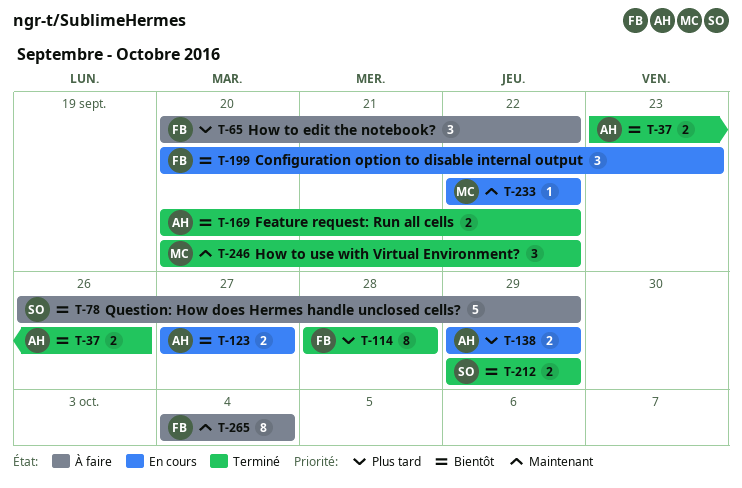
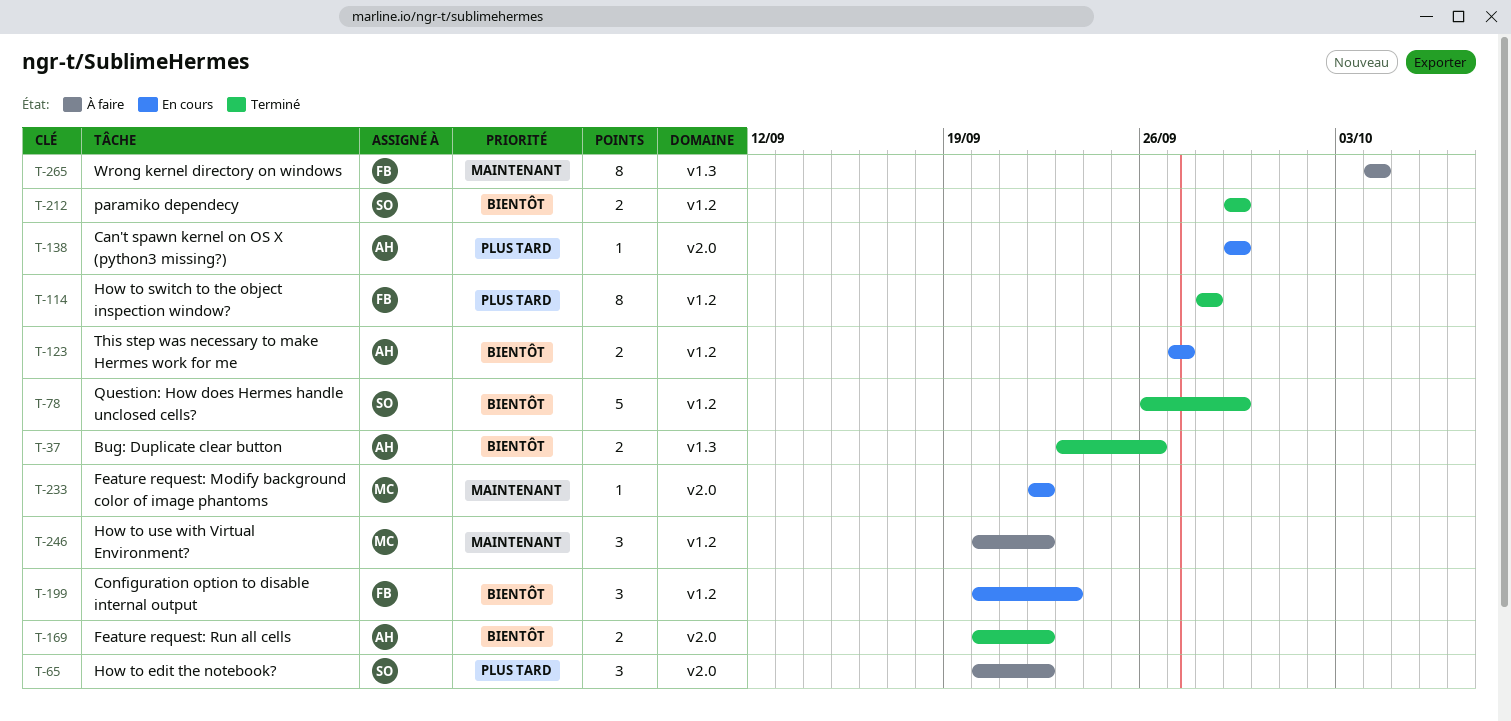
T-65, owner: FB -> SO
T-78, status: À faire -> Terminé
T-138, estimate: 2 -> 1
T-246, status: Terminé -> À faire

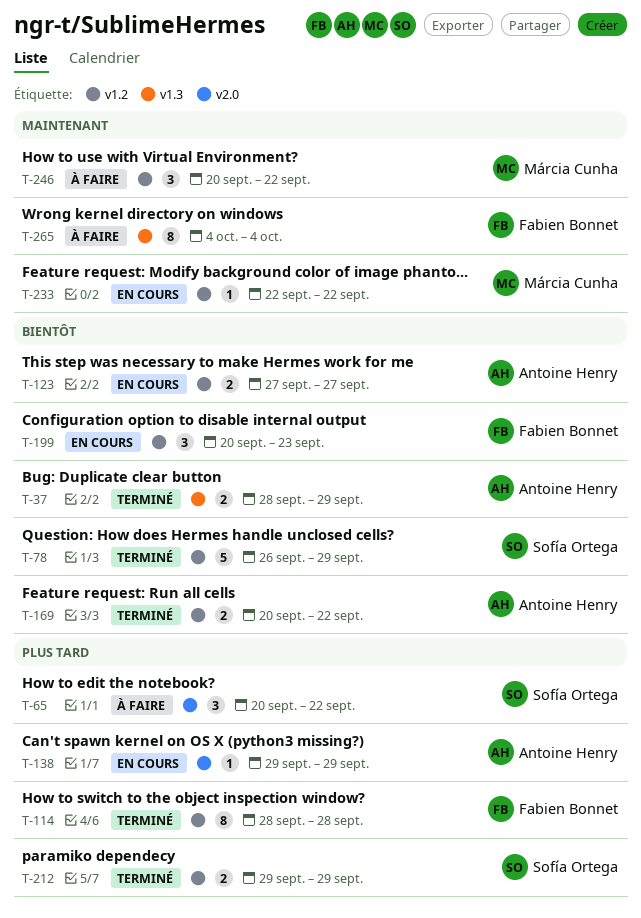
T-37, start: Sep 23 -> Sep 28
T-37, due: Sep 26 -> Sep 29
T-169, label: v2.0 -> v1.2
T-212, priority: Bientôt -> Plus tard
T-233, label: v2.0 -> v1.2

